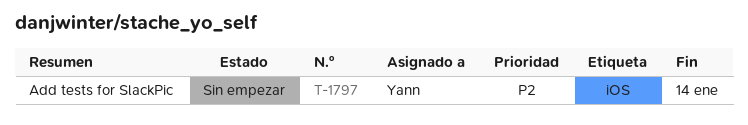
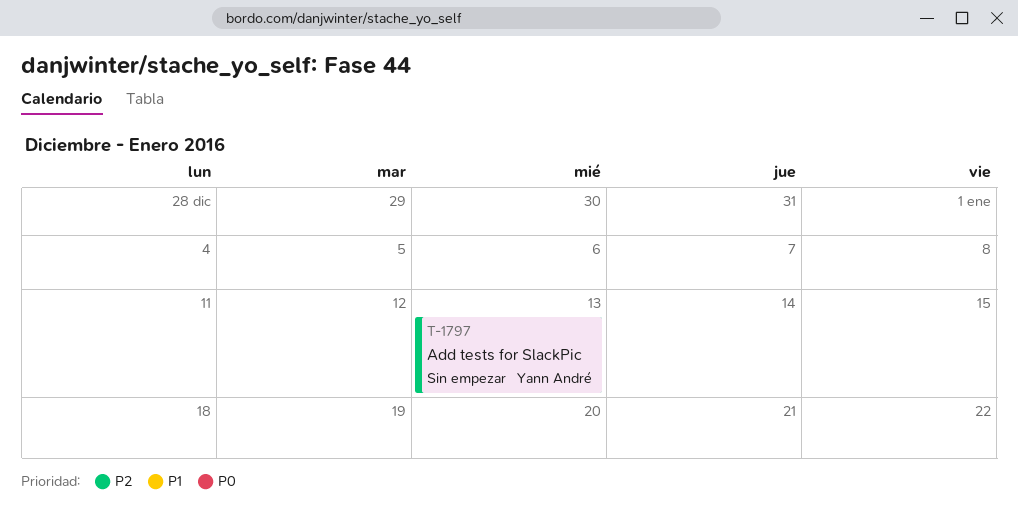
T-1797, due: Jan 14 -> Jan 13

